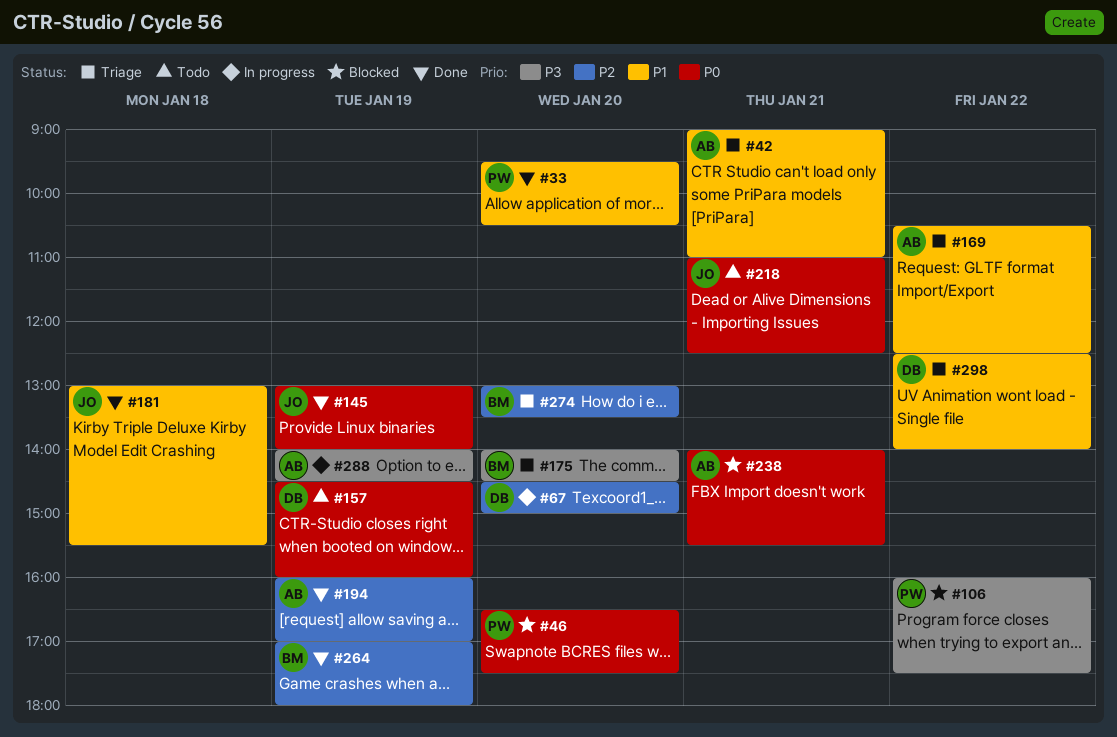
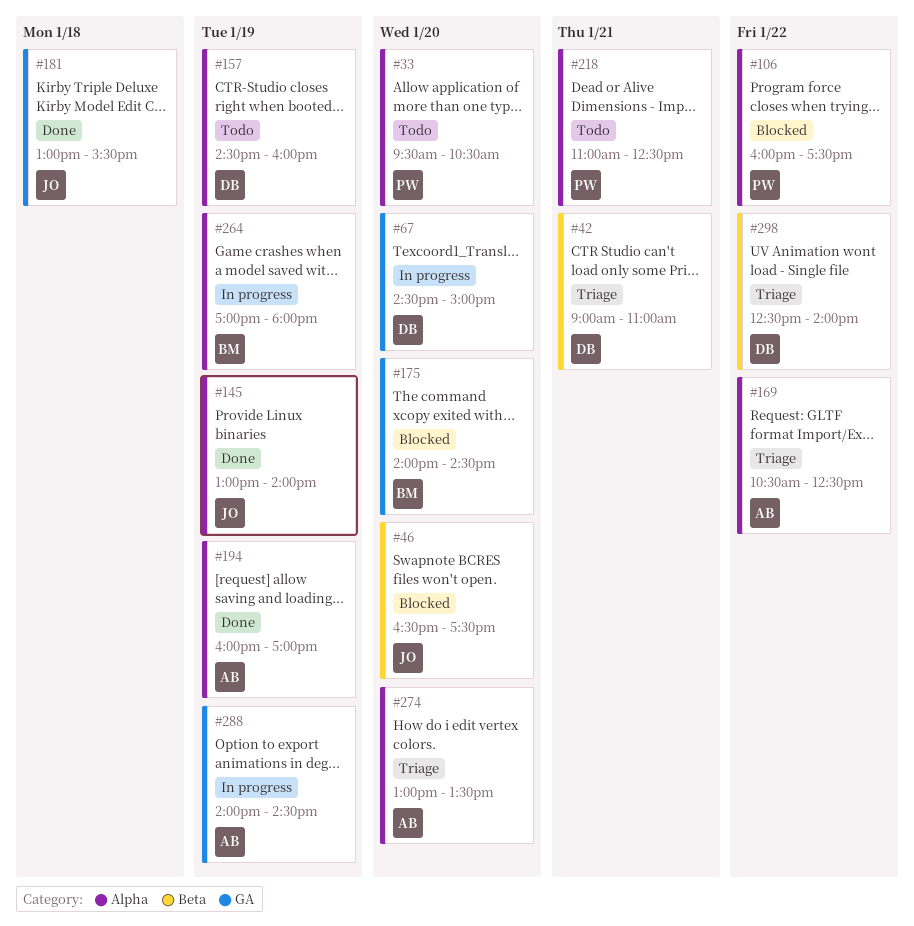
#33, status: Done -> Todo
#42, owner: AB -> DB
#46, owner: PW -> JO
#175, status: Triage -> Blocked
#218, owner: JO -> PW
#238: present -> none
#264, status: Done -> In progress
#274, owner: BM -> AB

